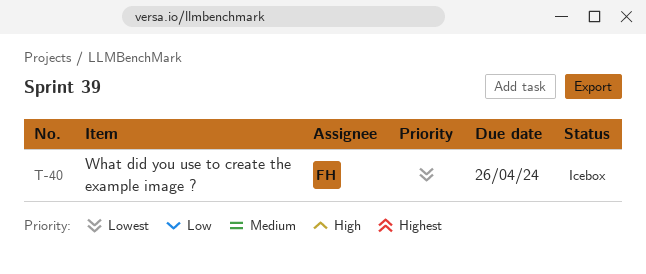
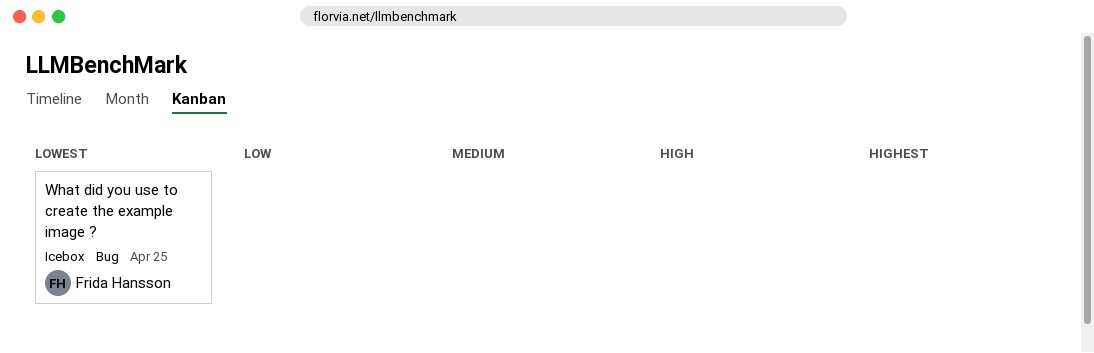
What did you use to create the example image ?, due: Apr 26 -> Apr 25

